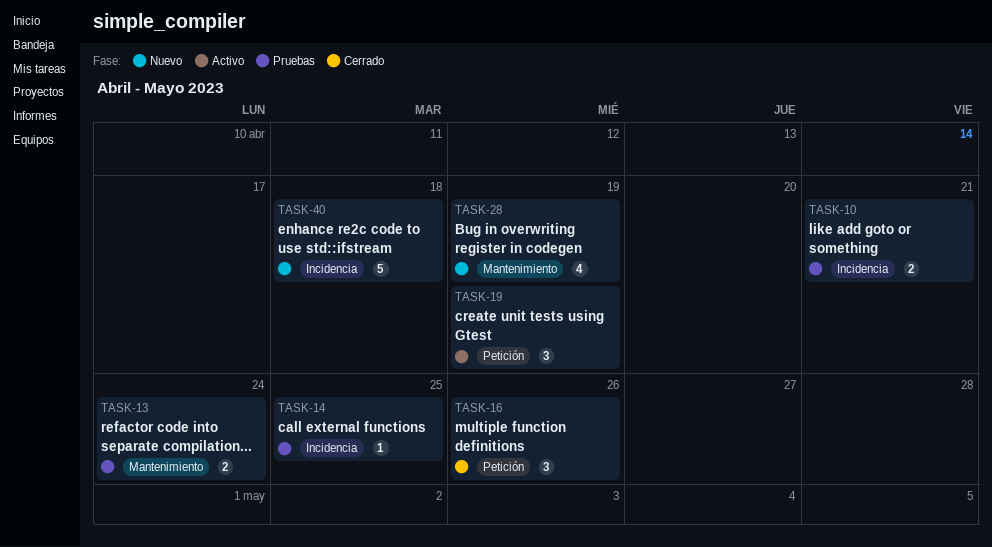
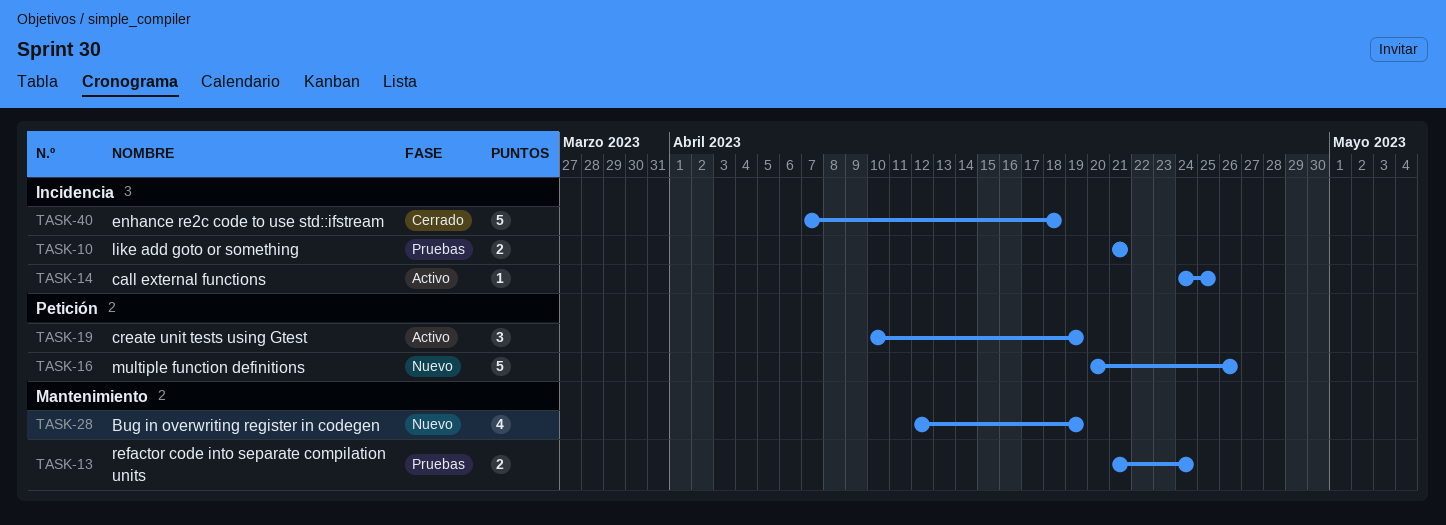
TASK-14, status: Pruebas -> Activo
TASK-16, status: Cerrado -> Nuevo
TASK-16, estimate: 3 -> 5
TASK-40, status: Nuevo -> Cerrado

